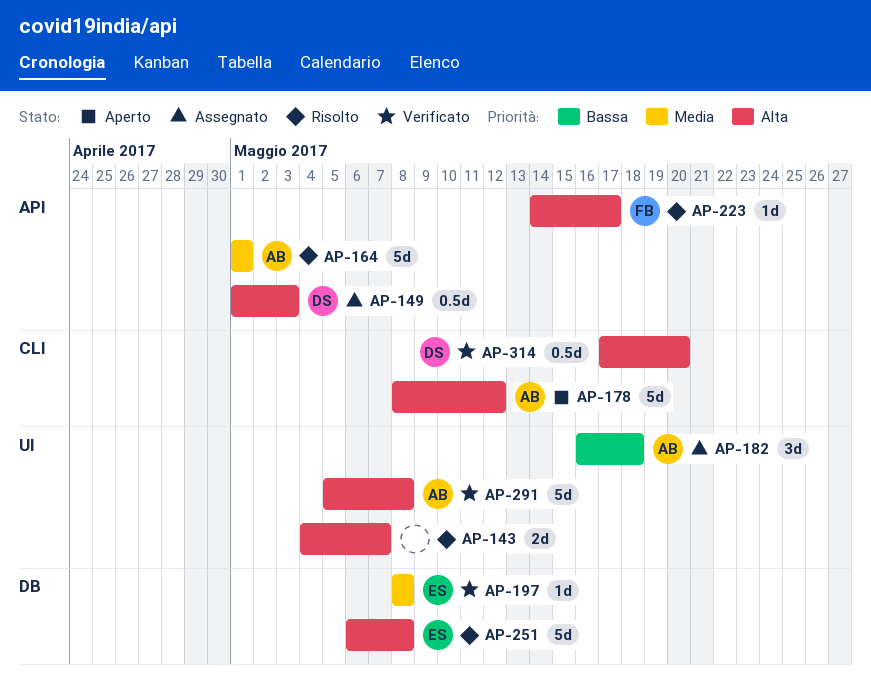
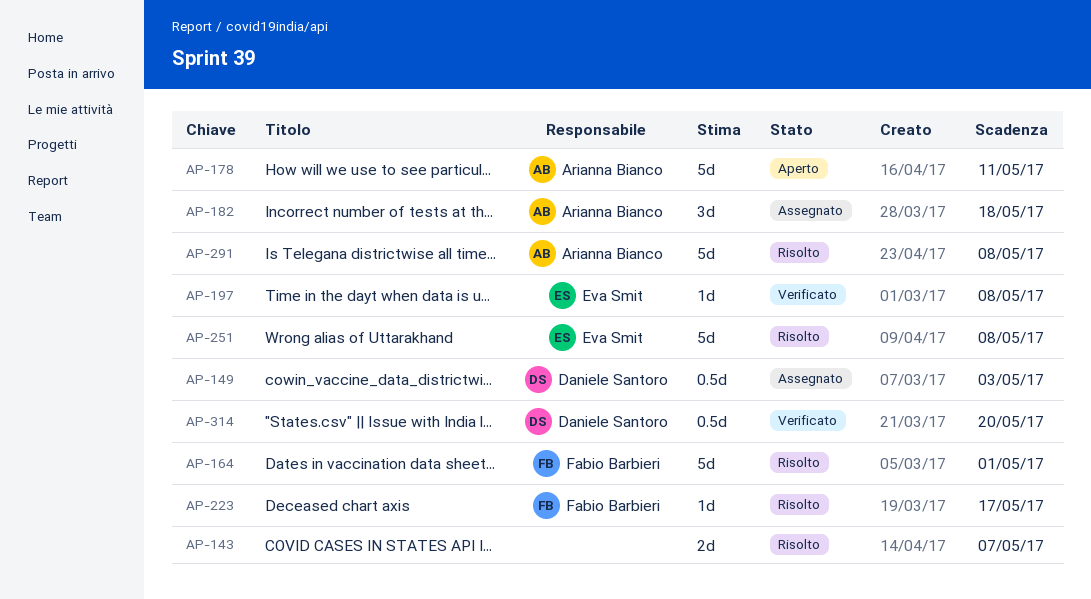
AP-164, owner: Arianna Bianco -> Fabio Barbieri
AP-178, due: May 12 -> May 11
AP-291, status: Verificato -> Risolto

